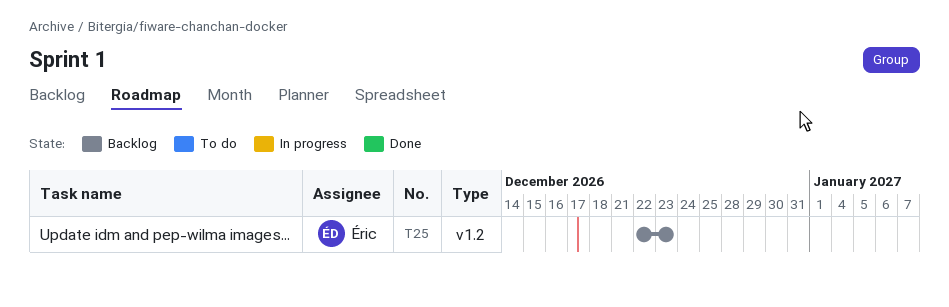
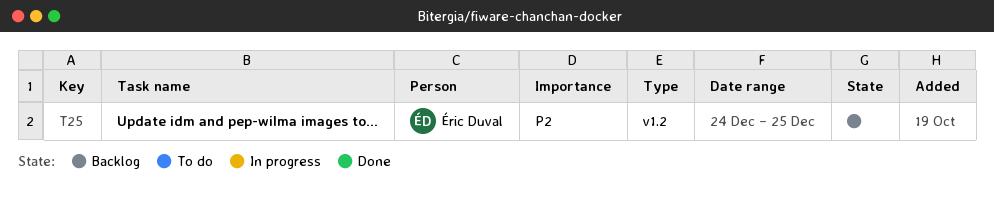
T25, start: Dec 22 -> Dec 24
T25, due: Dec 23 -> Dec 25

